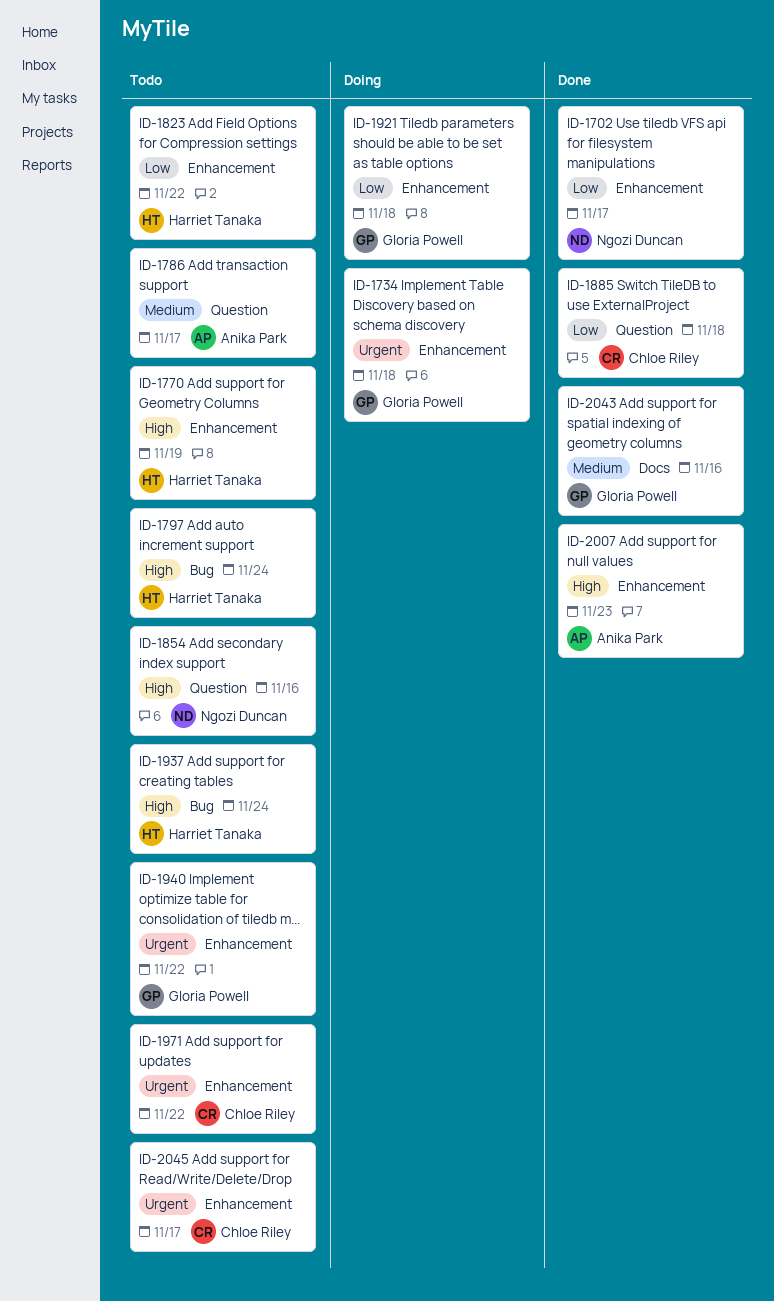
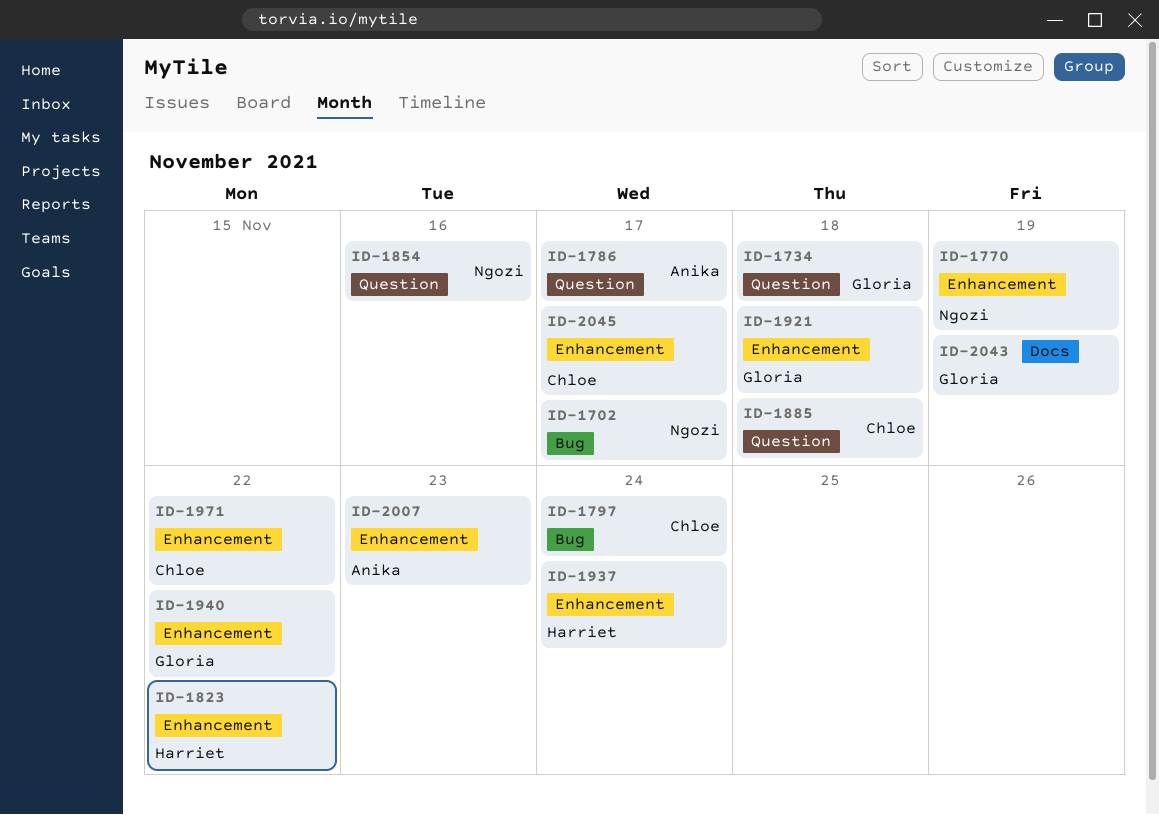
ID-1702, label: Enhancement -> Bug
ID-1734, label: Enhancement -> Question
ID-1770, owner: Harriet Tanaka -> Ngozi Duncan
ID-1797, owner: Harriet Tanaka -> Chloe Riley
ID-1937, label: Bug -> Enhancement
ID-2043, due: Nov 16 -> Nov 19

